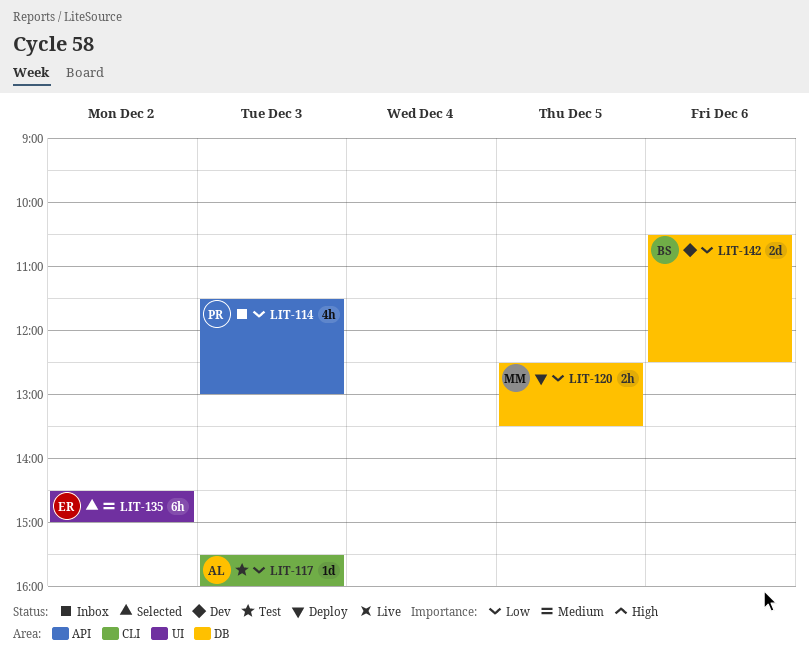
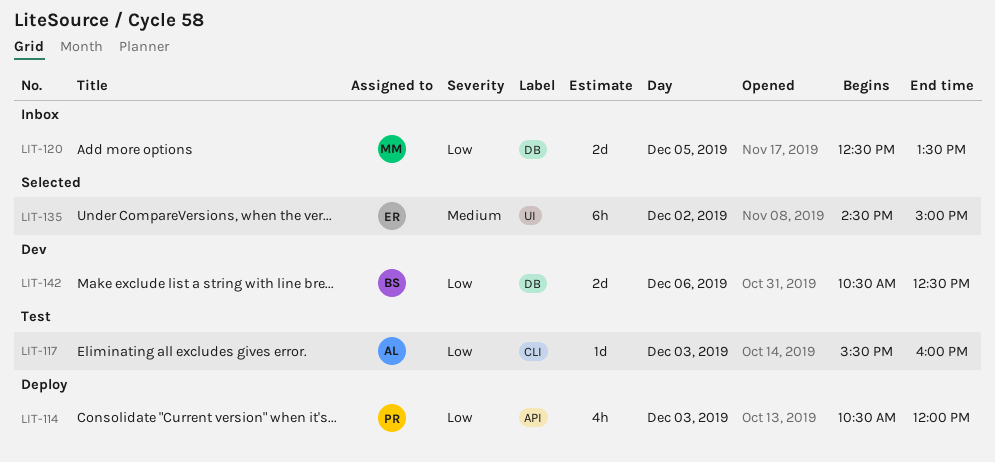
LIT-114, status: Inbox -> Deploy
LIT-114, begins: 11:30 -> 10:30
LIT-114, ends: 13:00 -> 12:00
LIT-120, status: Deploy -> Inbox
LIT-120, estimate: 2h -> 2d

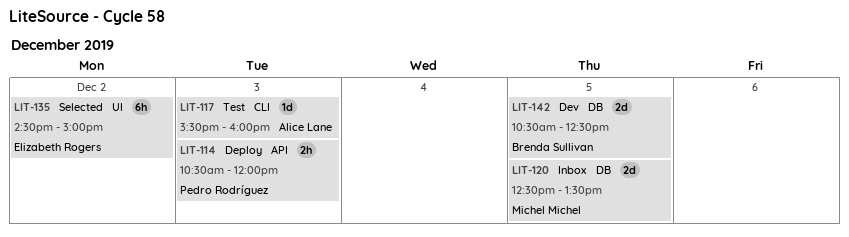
LIT-114, estimate: 4h -> 2h
LIT-142, day: Dec 6 -> Dec 5

